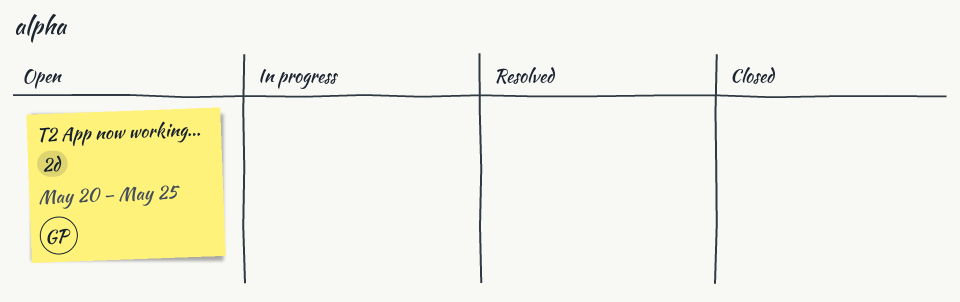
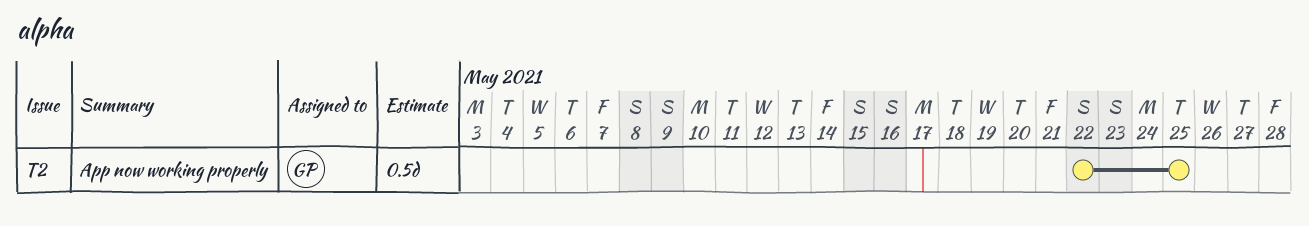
T2, estimate: 2d -> 0.5d
T2, start: May 20 -> May 22

